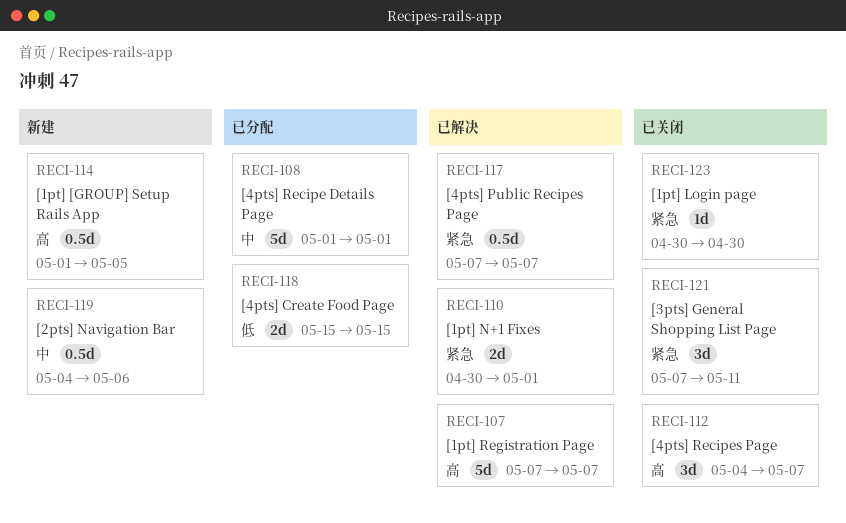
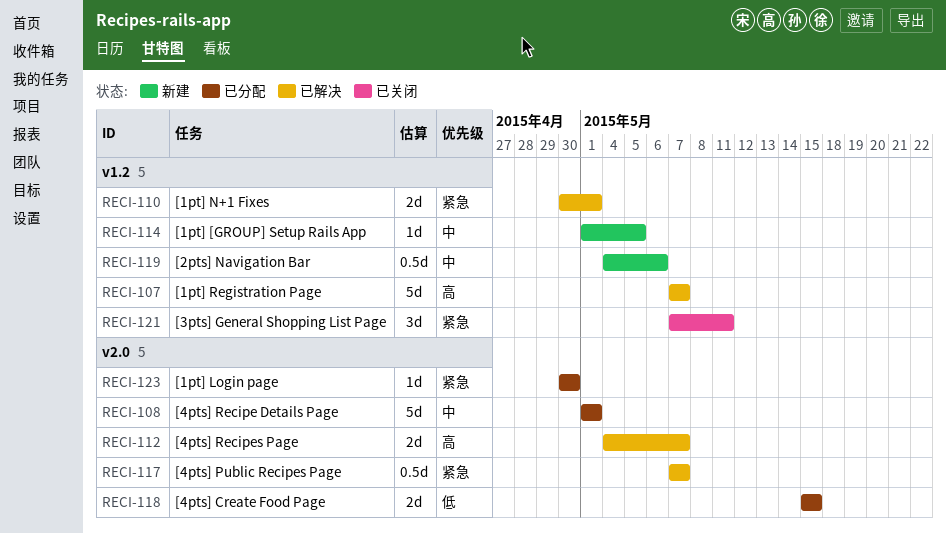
RECI-112, status: 已关闭 -> 已解决
RECI-112, estimate: 3d -> 2d
RECI-114, priority: 高 -> 中
RECI-114, estimate: 0.5d -> 1d
RECI-123, status: 已关闭 -> 已分配

